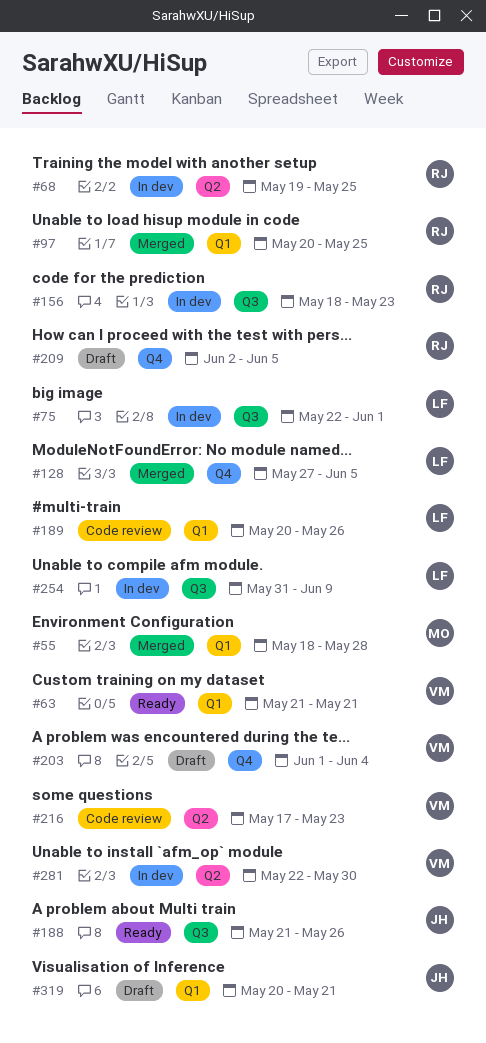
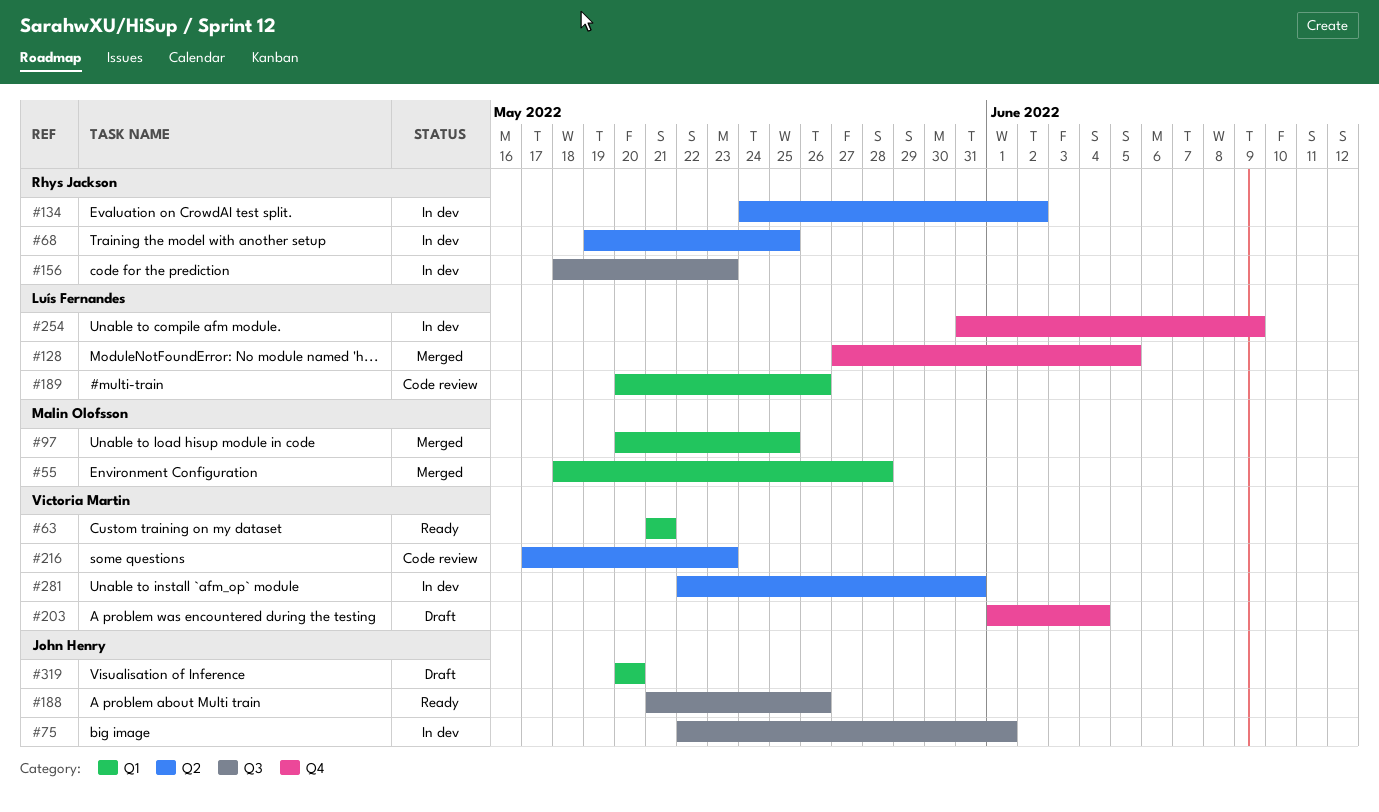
#75, owner: Luís Fernandes -> John Henry
#97, owner: Rhys Jackson -> Malin Olofsson
#134: none -> present
#209: present -> none
#254, label: Q3 -> Q4
#281, due: May 30 -> May 31
#319, due: May 21 -> May 20

